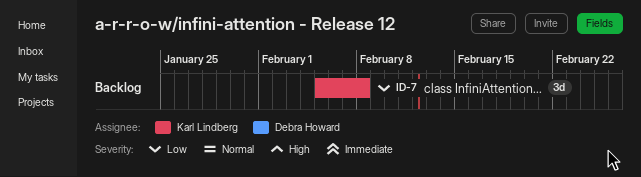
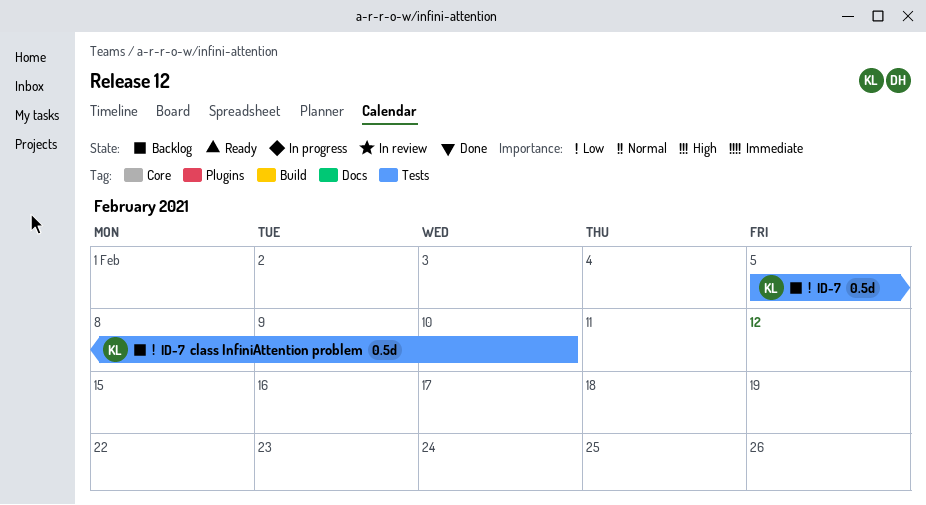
ID-7, estimate: 3d -> 0.5d
ID-7, due: Feb 8 -> Feb 10

